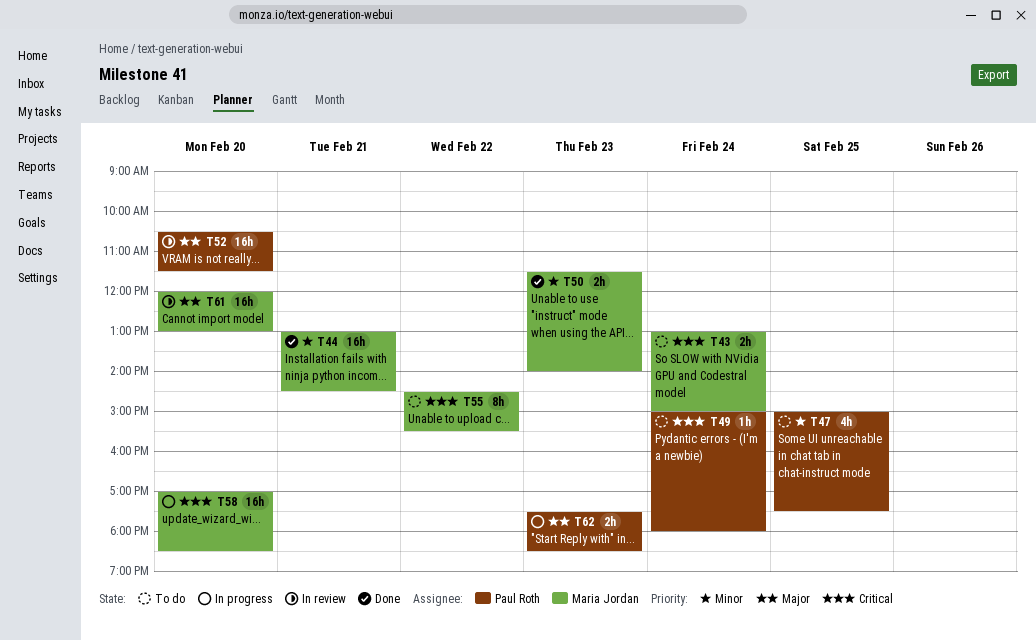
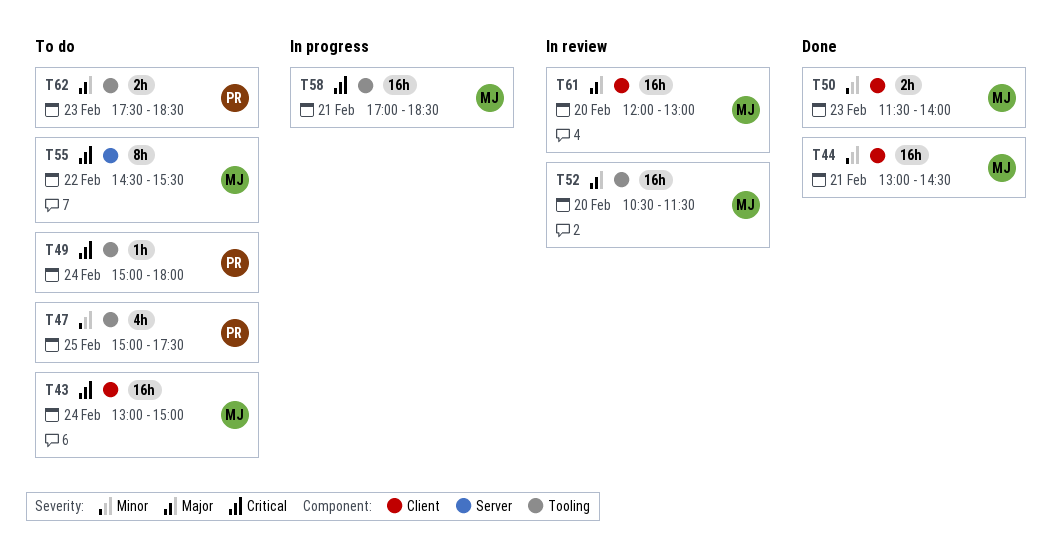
T43, estimate: 2h -> 16h
T52, owner: Paul Roth -> Maria Jordan
T58, day: Feb 20 -> Feb 21
T62, status: In progress -> To do

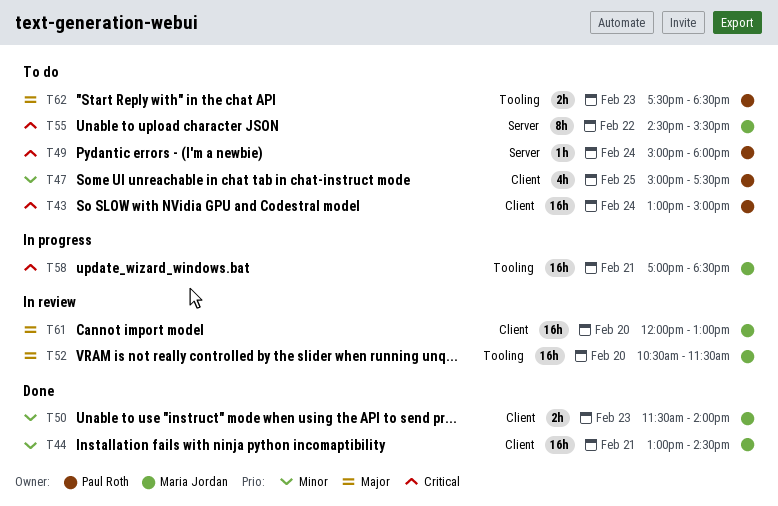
T43, owner: Maria Jordan -> Paul Roth
T47, label: Tooling -> Client
T49, label: Tooling -> Server

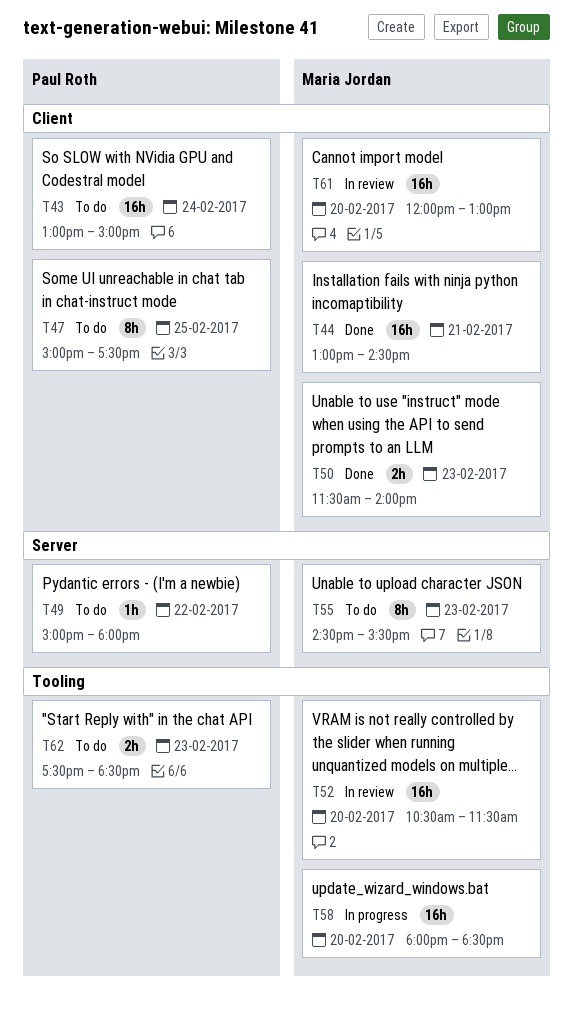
T47, estimate: 4h -> 8h
T49, day: Feb 24 -> Feb 22
T55, day: Feb 22 -> Feb 23
T58, day: Feb 21 -> Feb 20
T58, begins: 17:00 -> 18:00

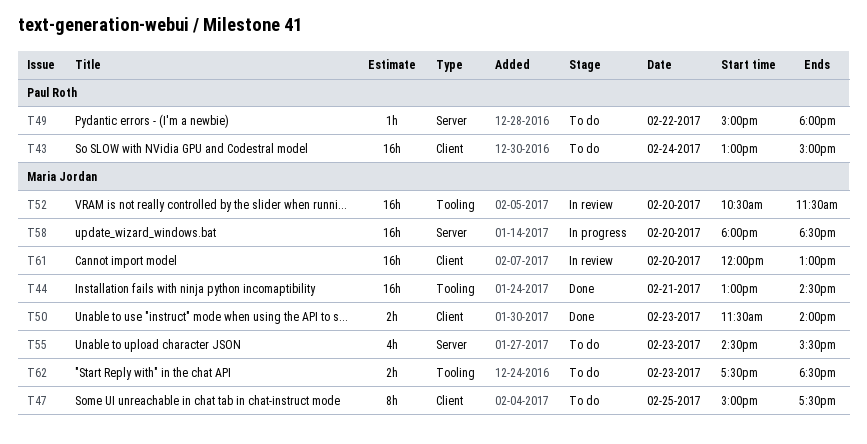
T44, label: Client -> Tooling
T47, owner: Paul Roth -> Maria Jordan
T55, estimate: 8h -> 4h
T58, label: Tooling -> Server
T62, owner: Paul Roth -> Maria Jordan

